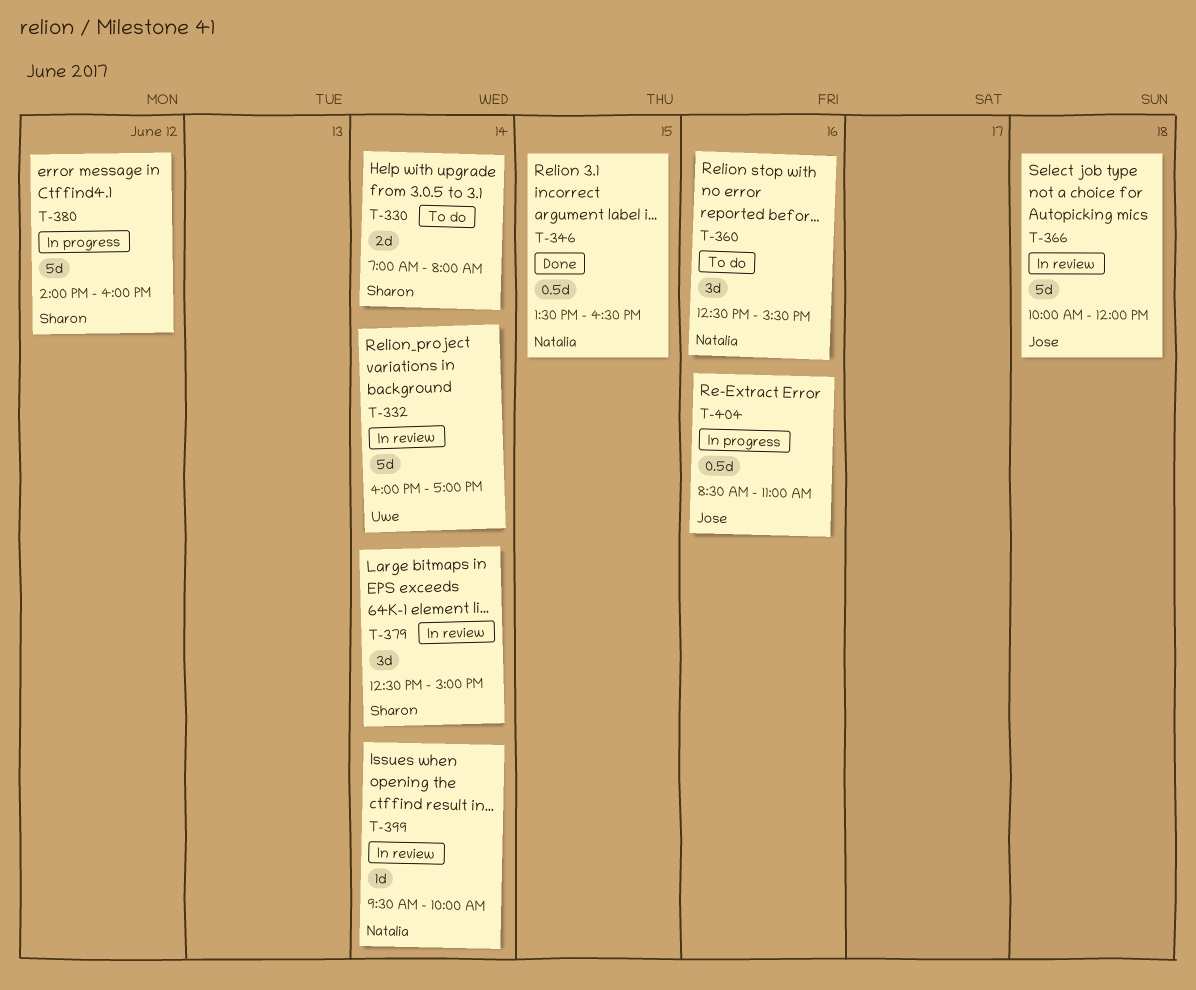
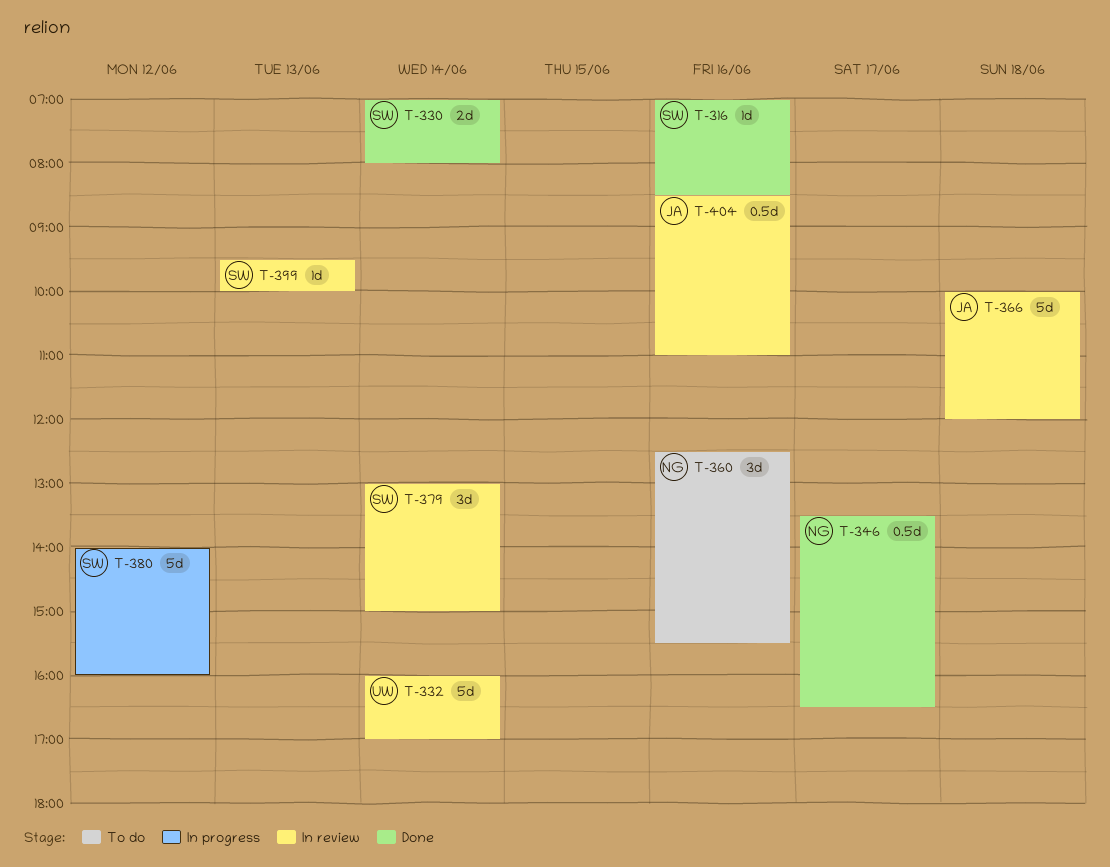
T-316: none -> present
T-330, status: To do -> Done
T-346, day: Jun 15 -> Jun 17
T-379, begins: 12:30 -> 13:00
T-399, owner: Natalia -> Sharon
T-399, day: Jun 14 -> Jun 13
T-404, status: In progress -> In review

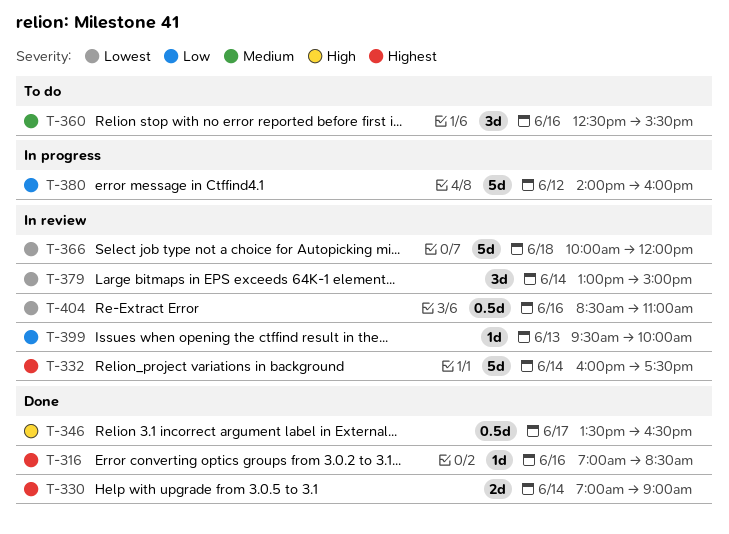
T-330, ends: 08:00 -> 09:00
T-332, ends: 17:00 -> 17:30

